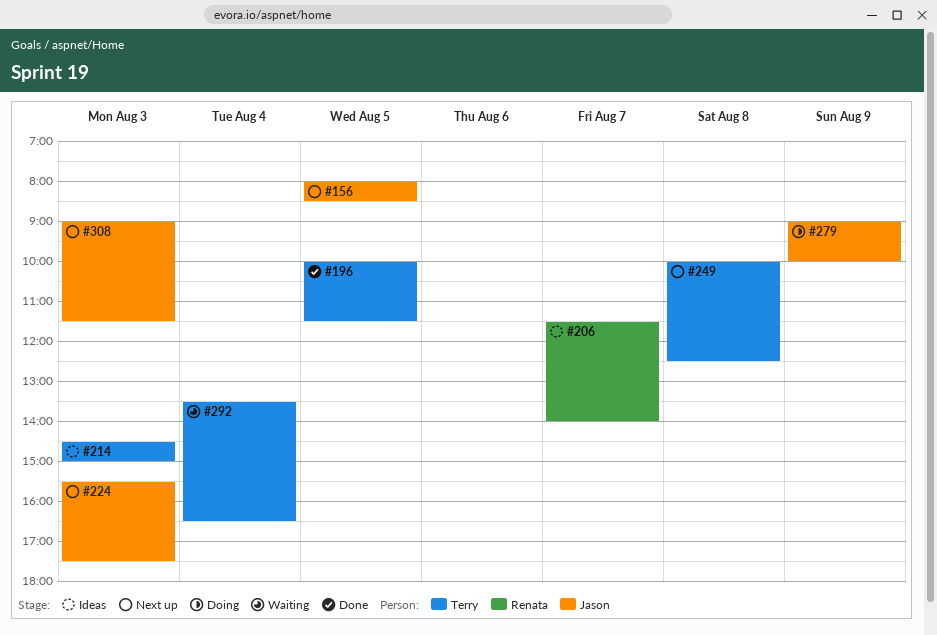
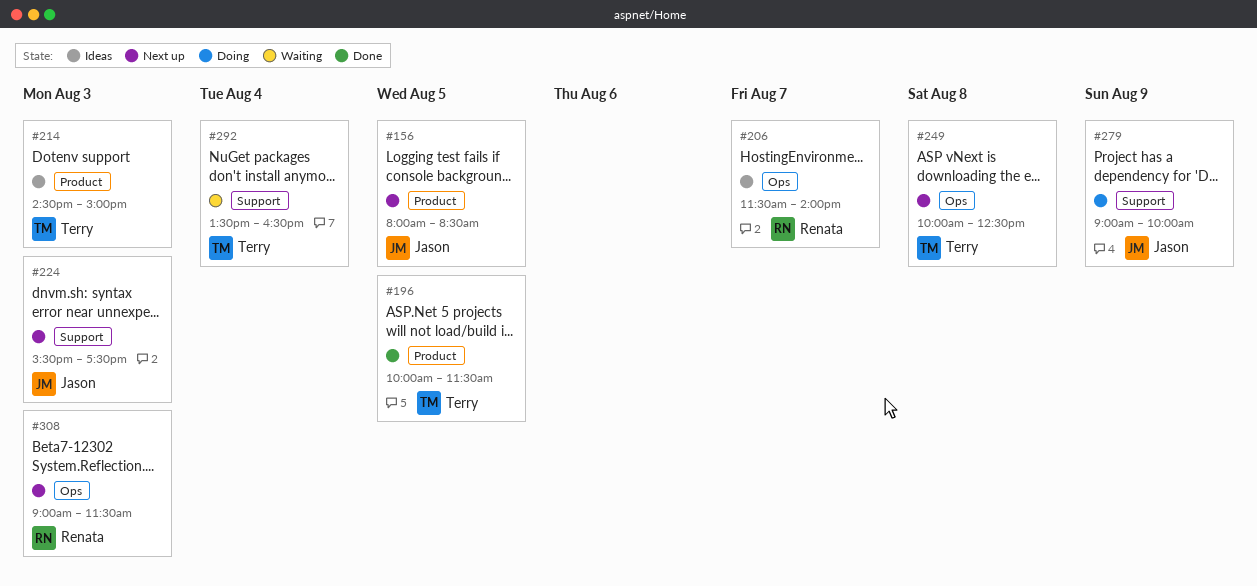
#308, owner: Jason -> Renata

